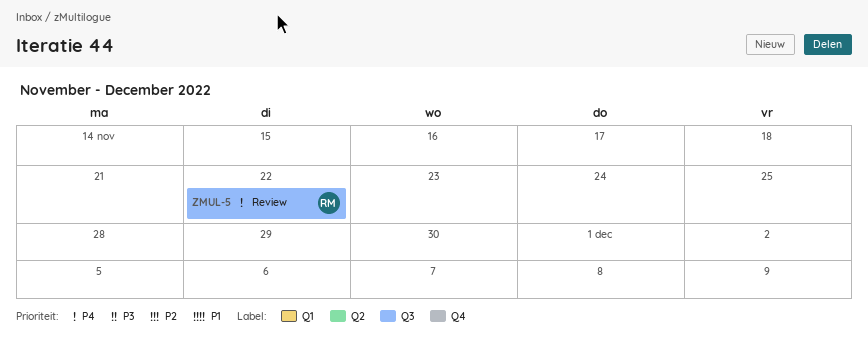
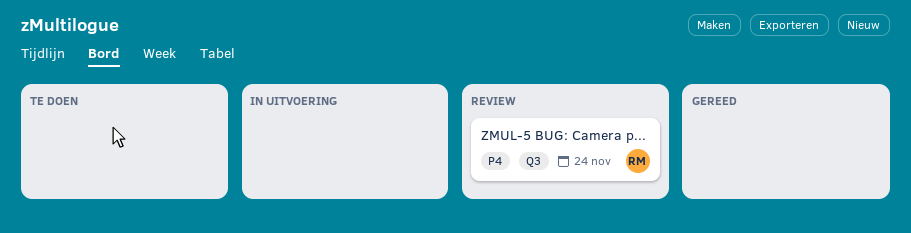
ZMUL-5, due: Nov 22 -> Nov 24

